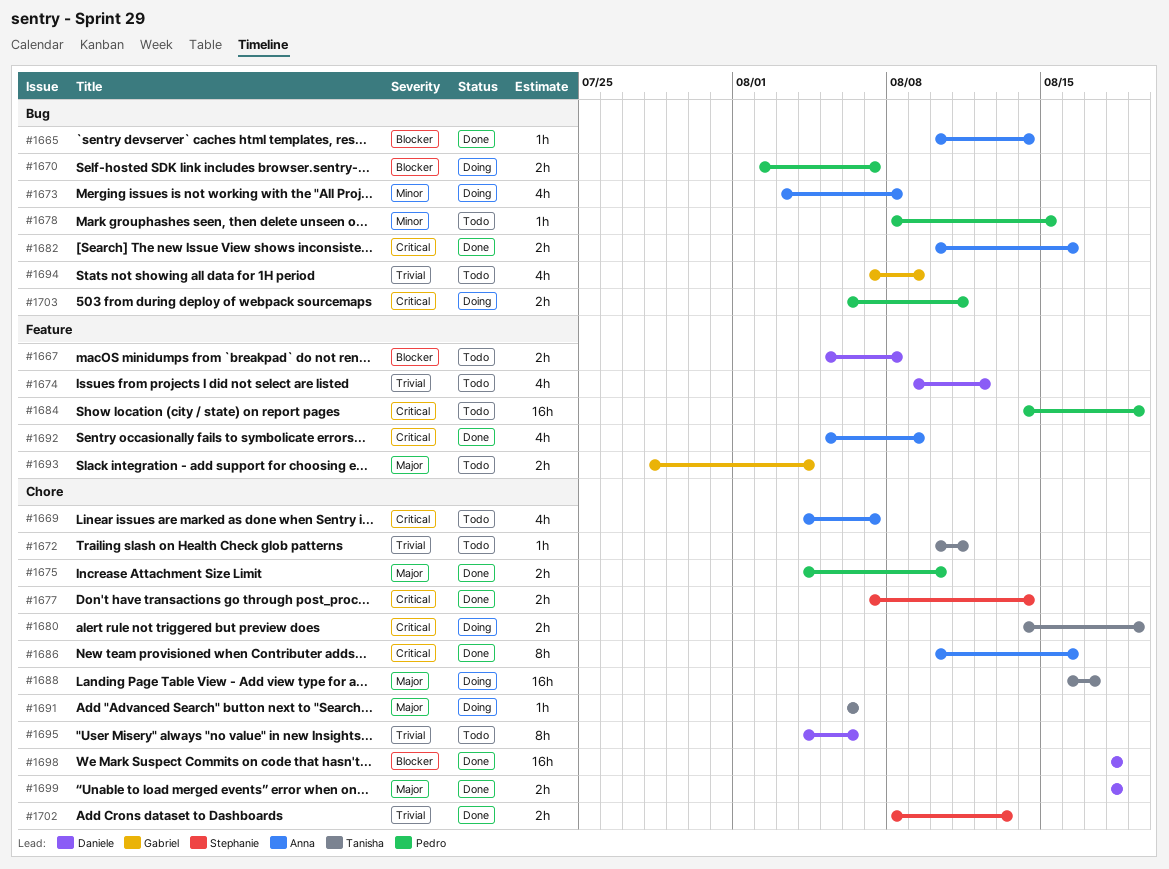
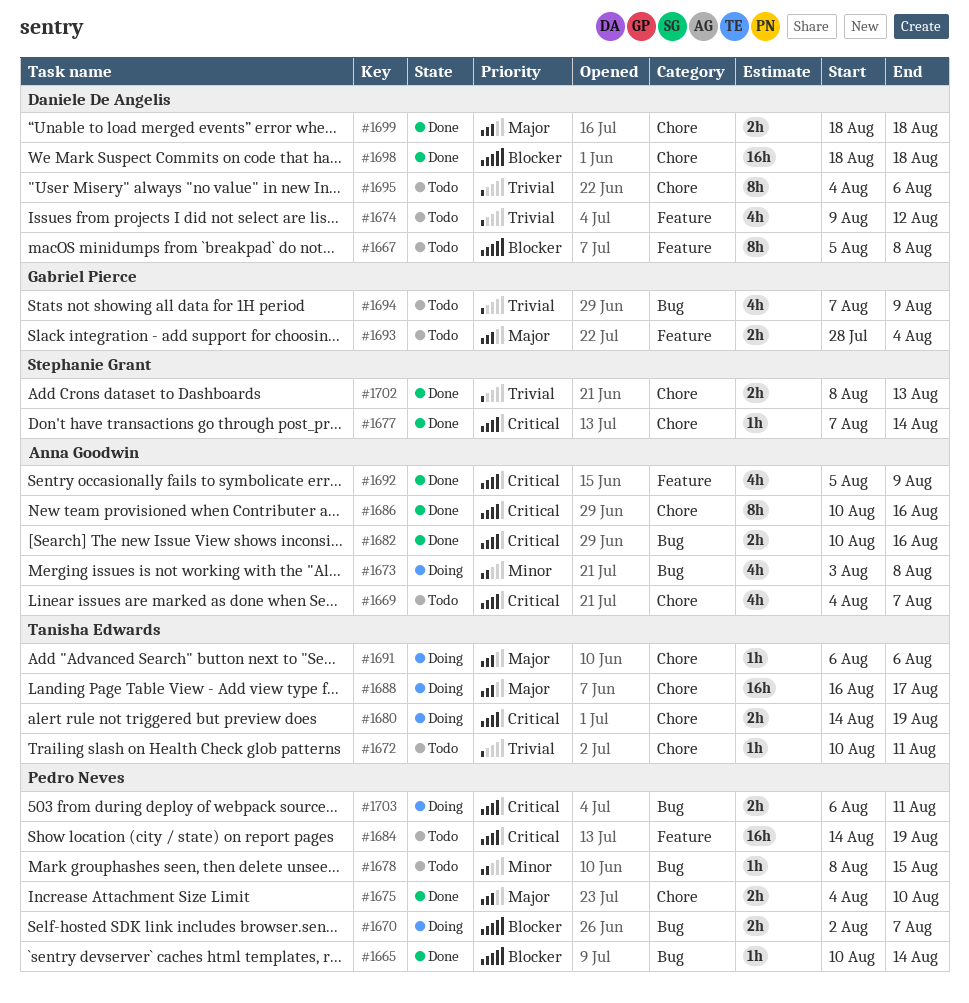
#1665, owner: Anna Goodwin -> Pedro Neves
#1667, estimate: 2h -> 8h
#1677, estimate: 2h -> 1h

